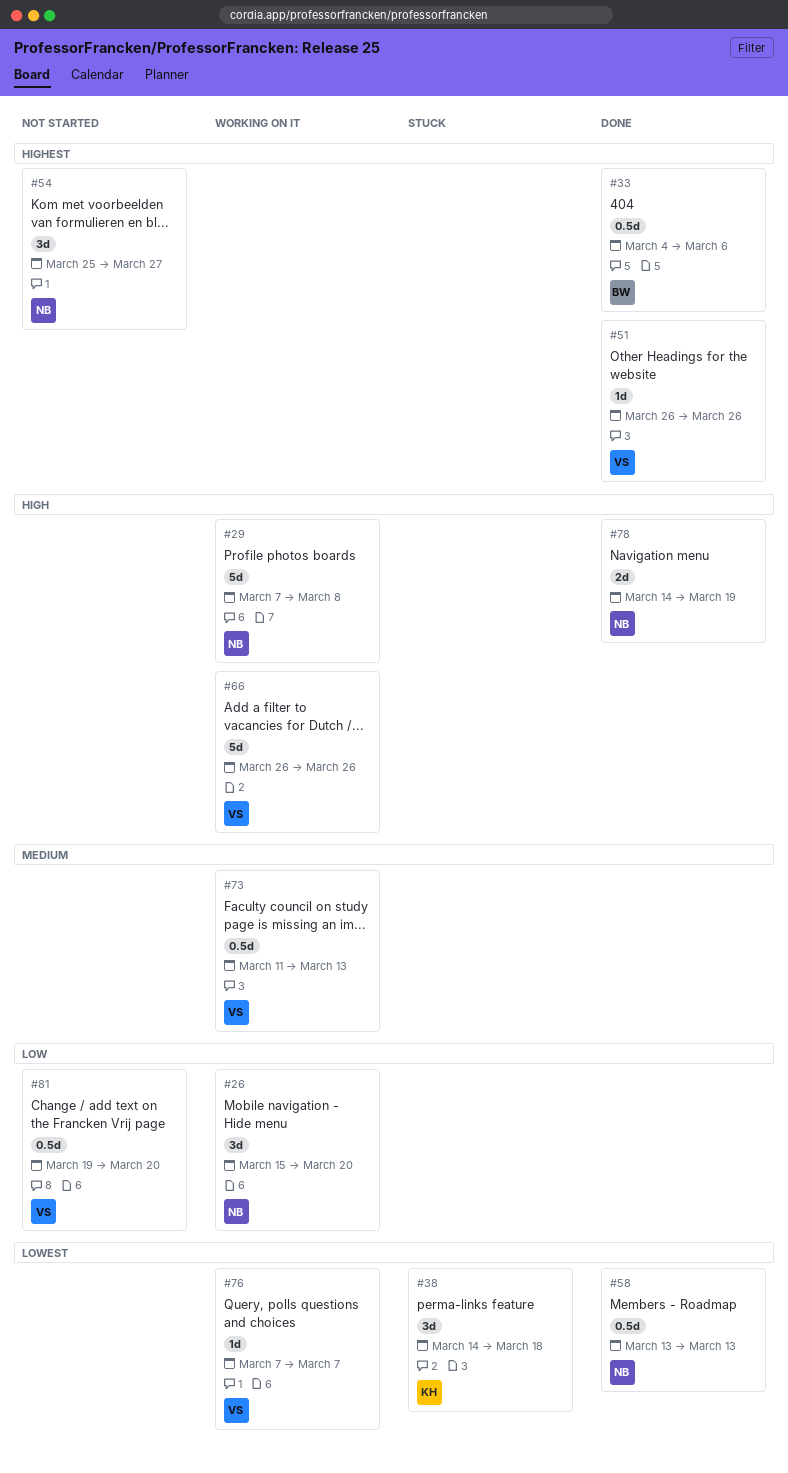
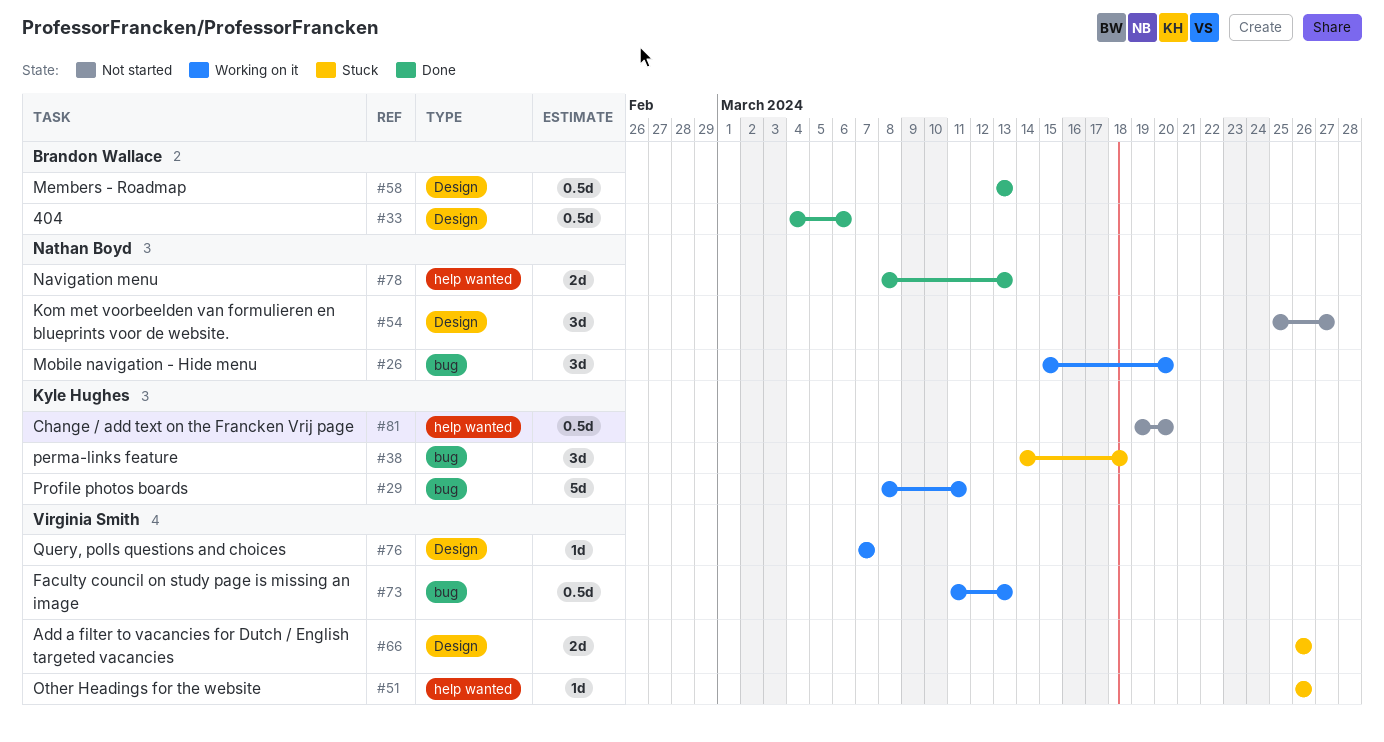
#29, owner: Nathan Boyd -> Kyle Hughes
#29, start: Mar 7 -> Mar 8
#29, due: Mar 8 -> Mar 11
#51, status: Done -> Stuck
#58, owner: Nathan Boyd -> Brandon Wallace
#66, status: Working on it -> Stuck
#66, estimate: 5d -> 2d
#78, start: Mar 14 -> Mar 8
#78, due: Mar 19 -> Mar 13
#81, owner: Virginia Smith -> Kyle Hughes

